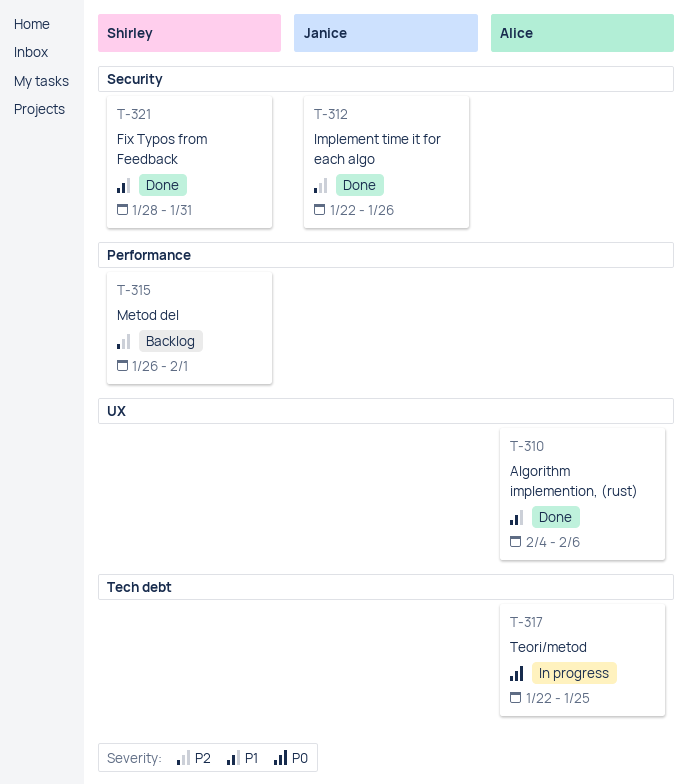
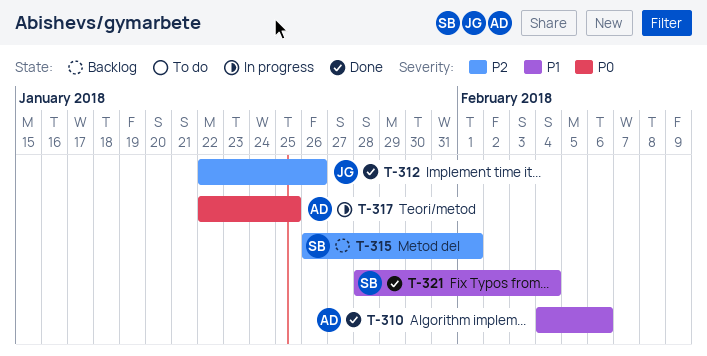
T-321, due: Jan 31 -> Feb 4

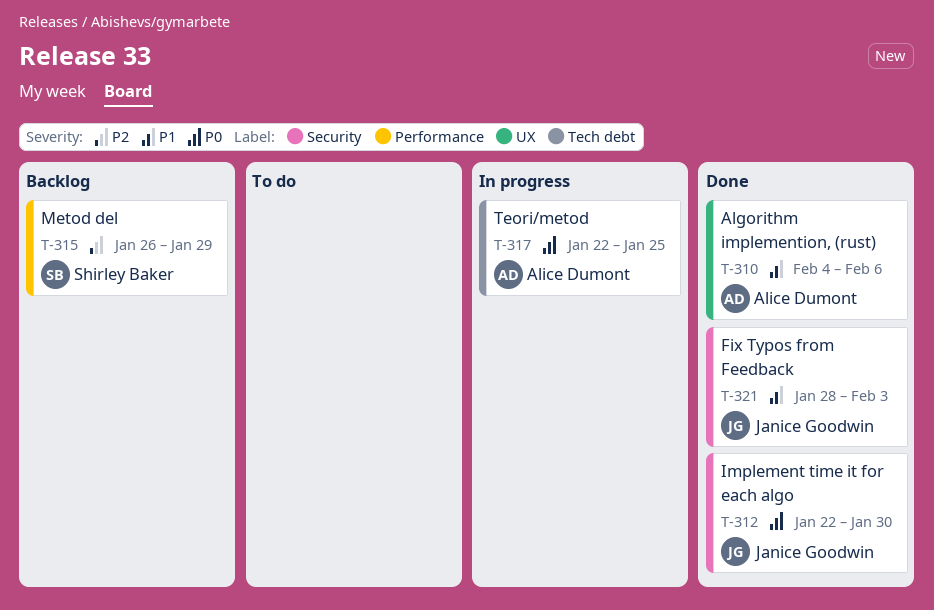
T-312, priority: P2 -> P0
T-312, due: Jan 26 -> Jan 30
T-315, due: Feb 1 -> Jan 29
T-321, owner: Shirley Baker -> Janice Goodwin
T-321, due: Feb 4 -> Feb 3

